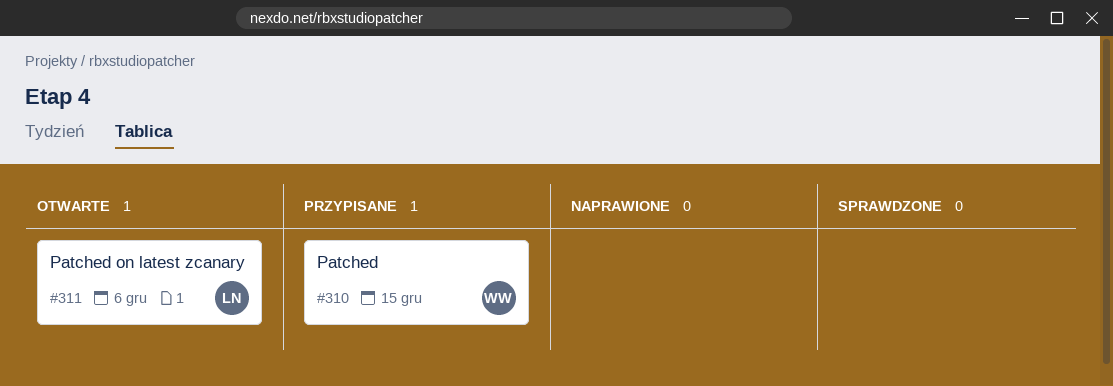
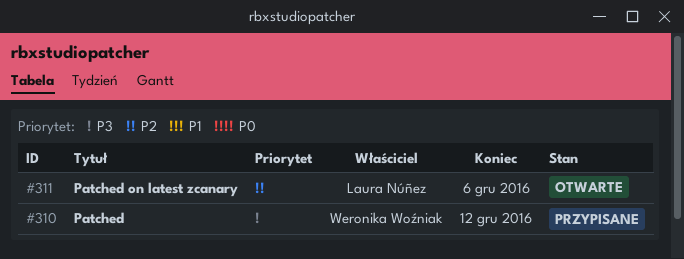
#310, due: Dec 15 -> Dec 12

